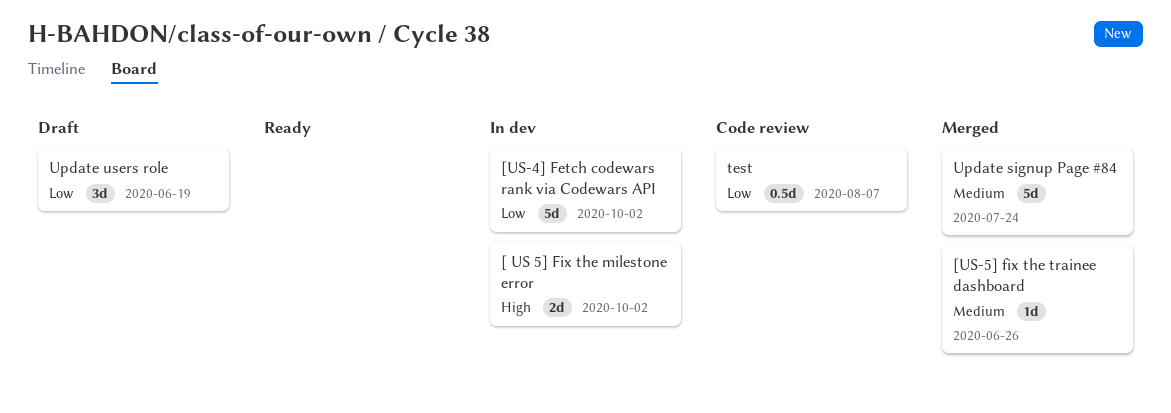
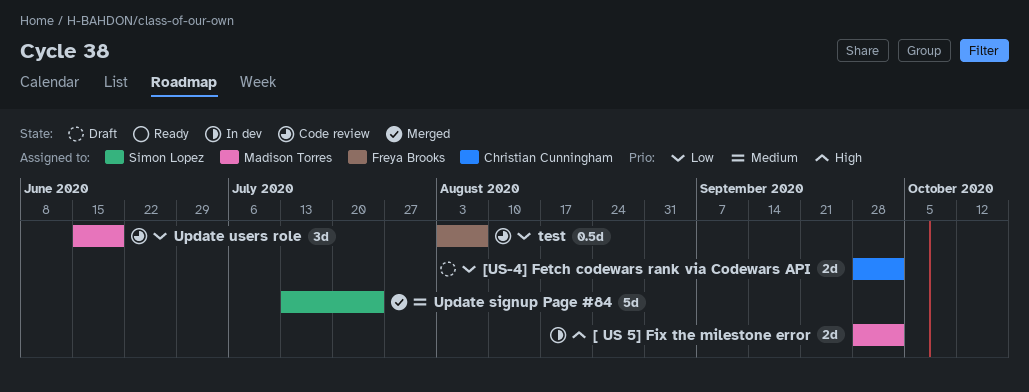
[US-4] Fetch codewars rank via Codewars API, status: In dev -> Draft
[US-4] Fetch codewars rank via Codewars API, estimate: 5d -> 2d
[US-5] fix the trainee dashboard: present -> none
Update users role, status: Draft -> Code review

